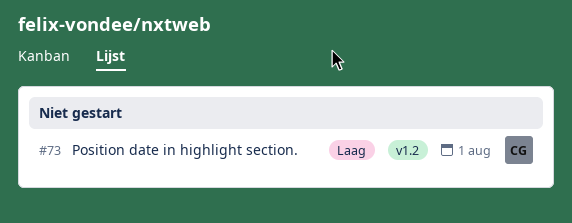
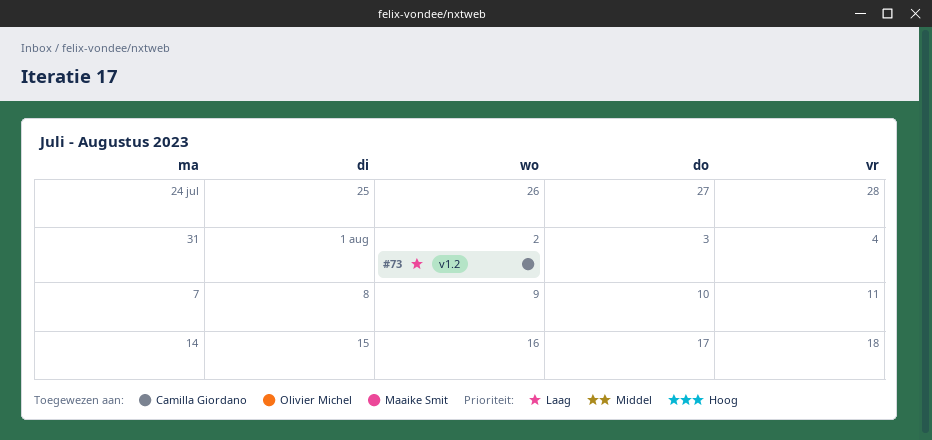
#73, due: Aug 1 -> Aug 2

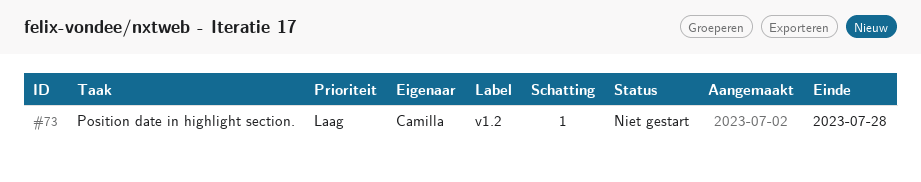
#73, due: Aug 2 -> Jul 28

